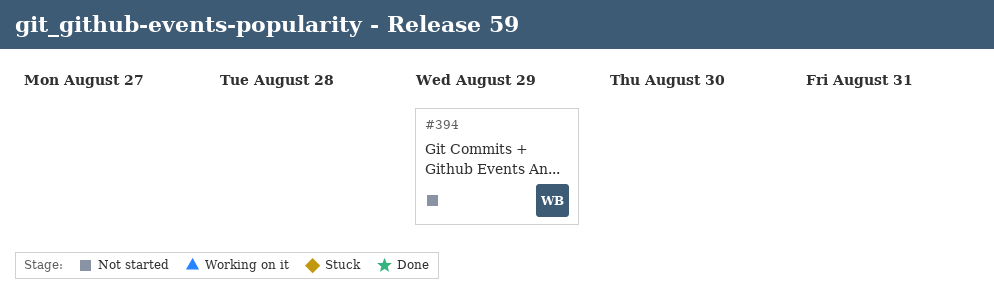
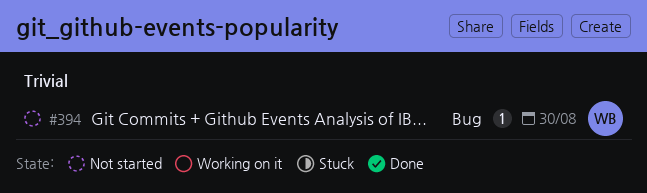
#394, due: Aug 29 -> Aug 30

